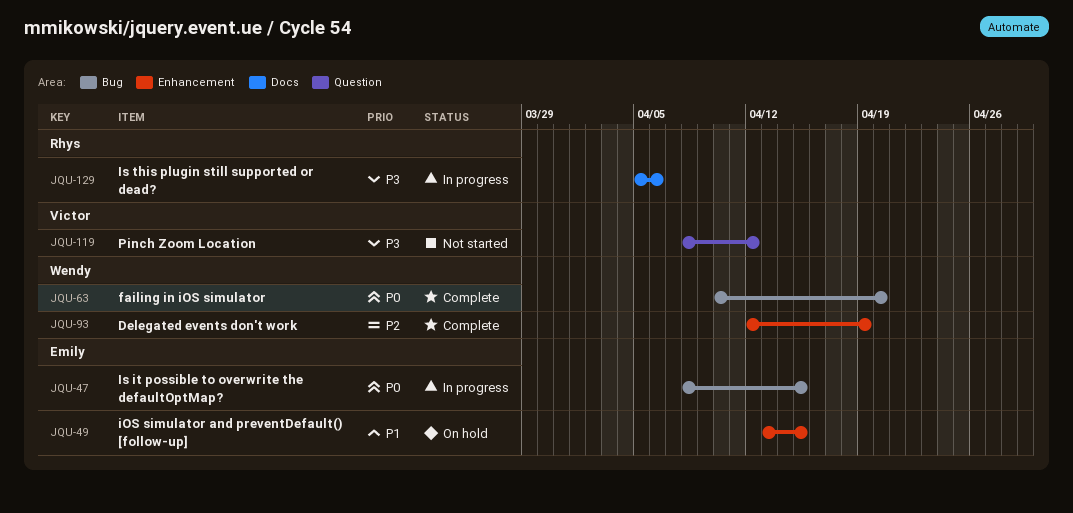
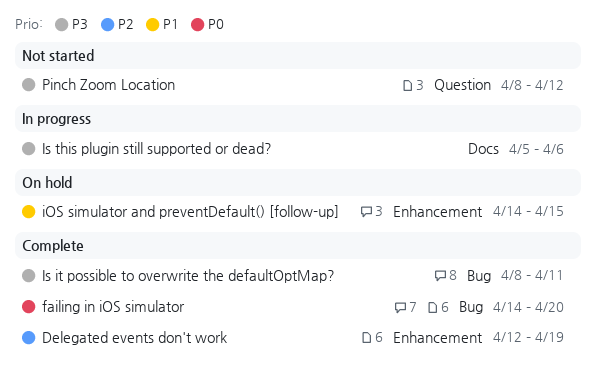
failing in iOS simulator, start: Apr 10 -> Apr 14
iOS simulator and preventDefault() [follow-up], start: Apr 13 -> Apr 14
Is it possible to overwrite the defaultOptMap?, status: In progress -> Complete
Is it possible to overwrite the defaultOptMap?, priority: P0 -> P3
Is it possible to overwrite the defaultOptMap?, due: Apr 15 -> Apr 11

